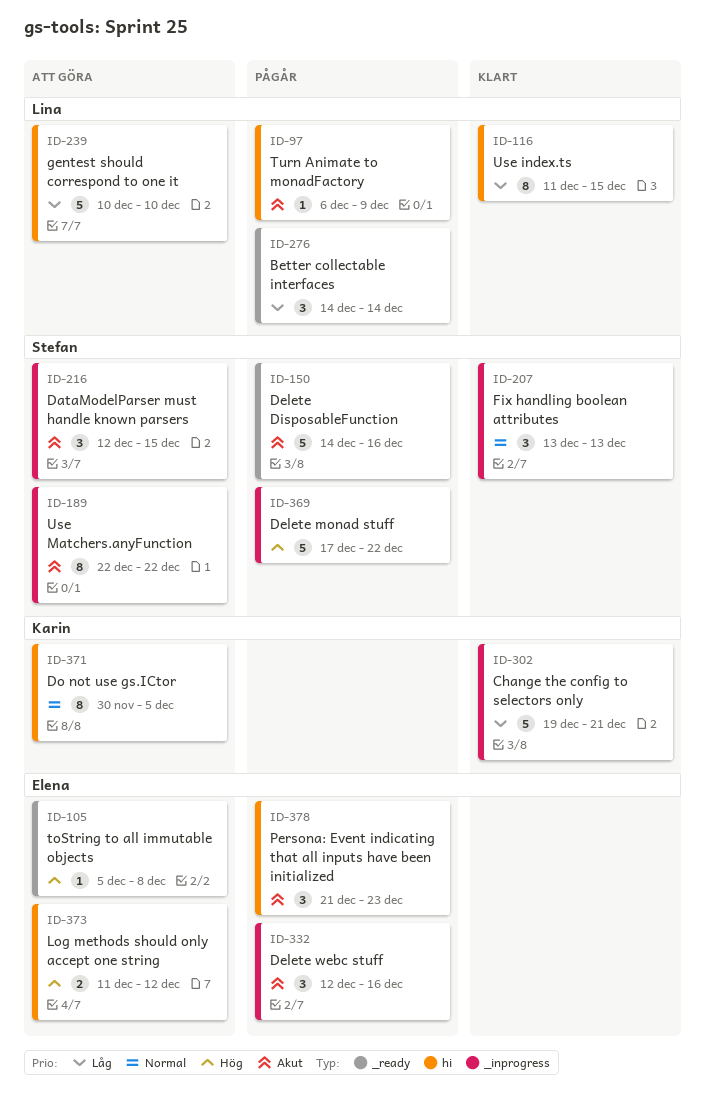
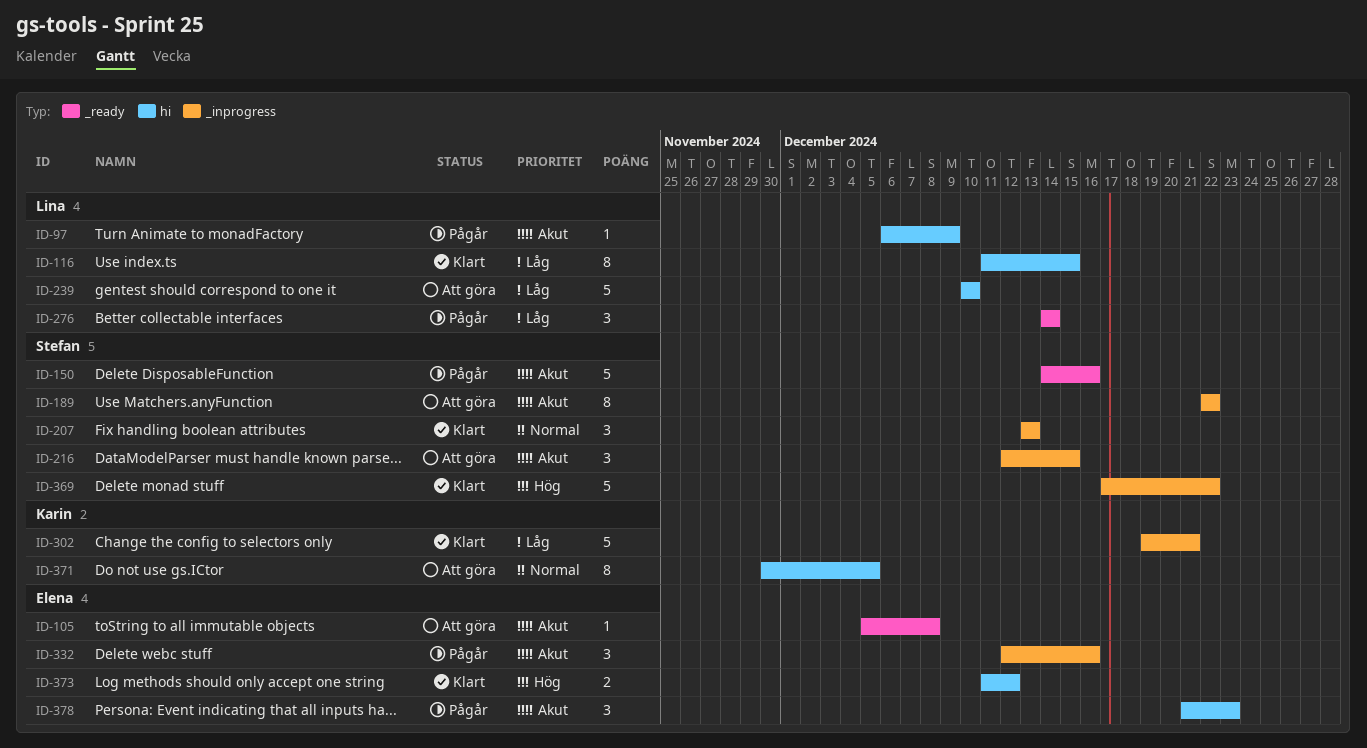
ID-105, priority: Hög -> Akut
ID-369, status: Pågår -> Klart
ID-373, status: Att göra -> Klart

